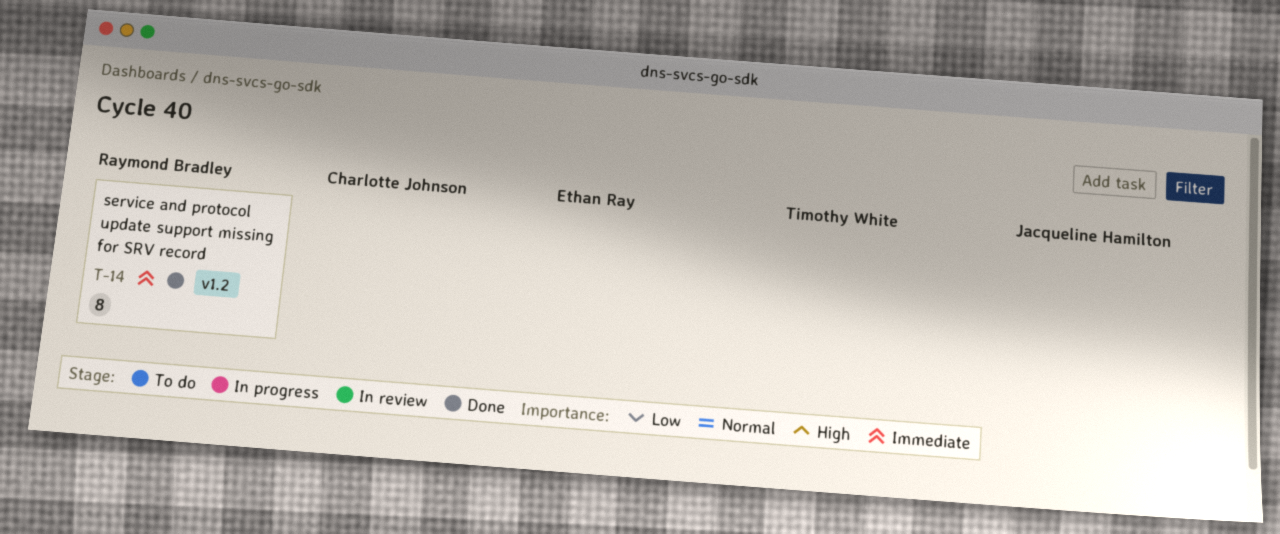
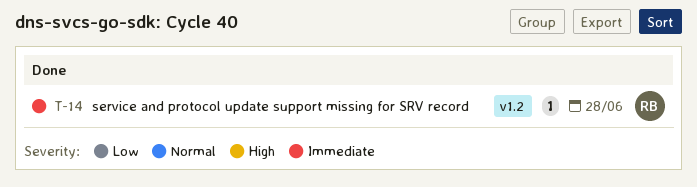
T-14, estimate: 8 -> 1

